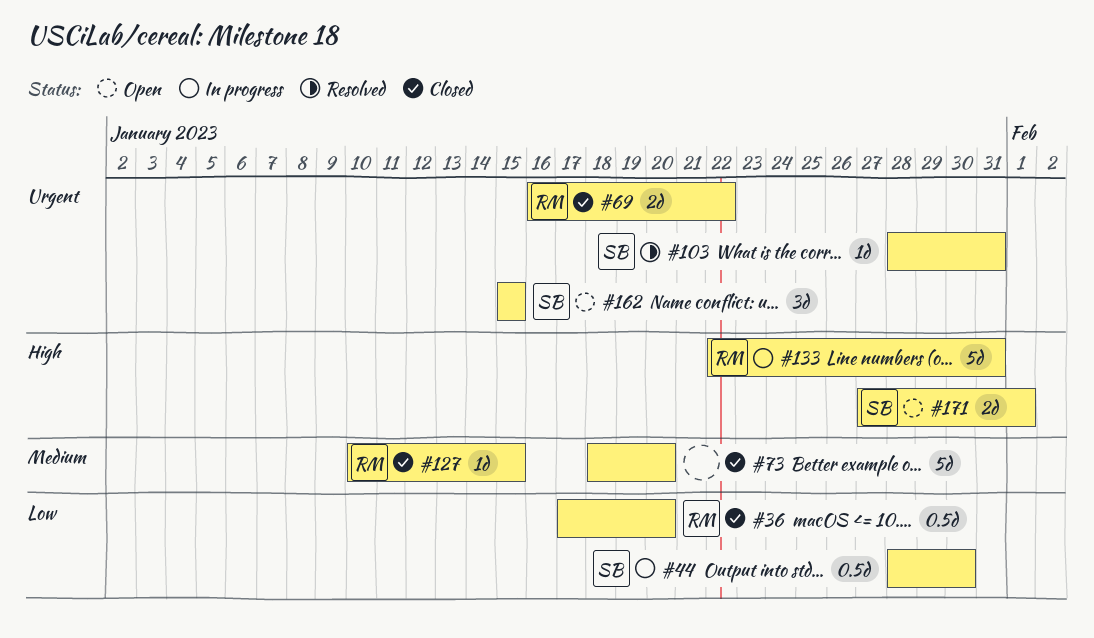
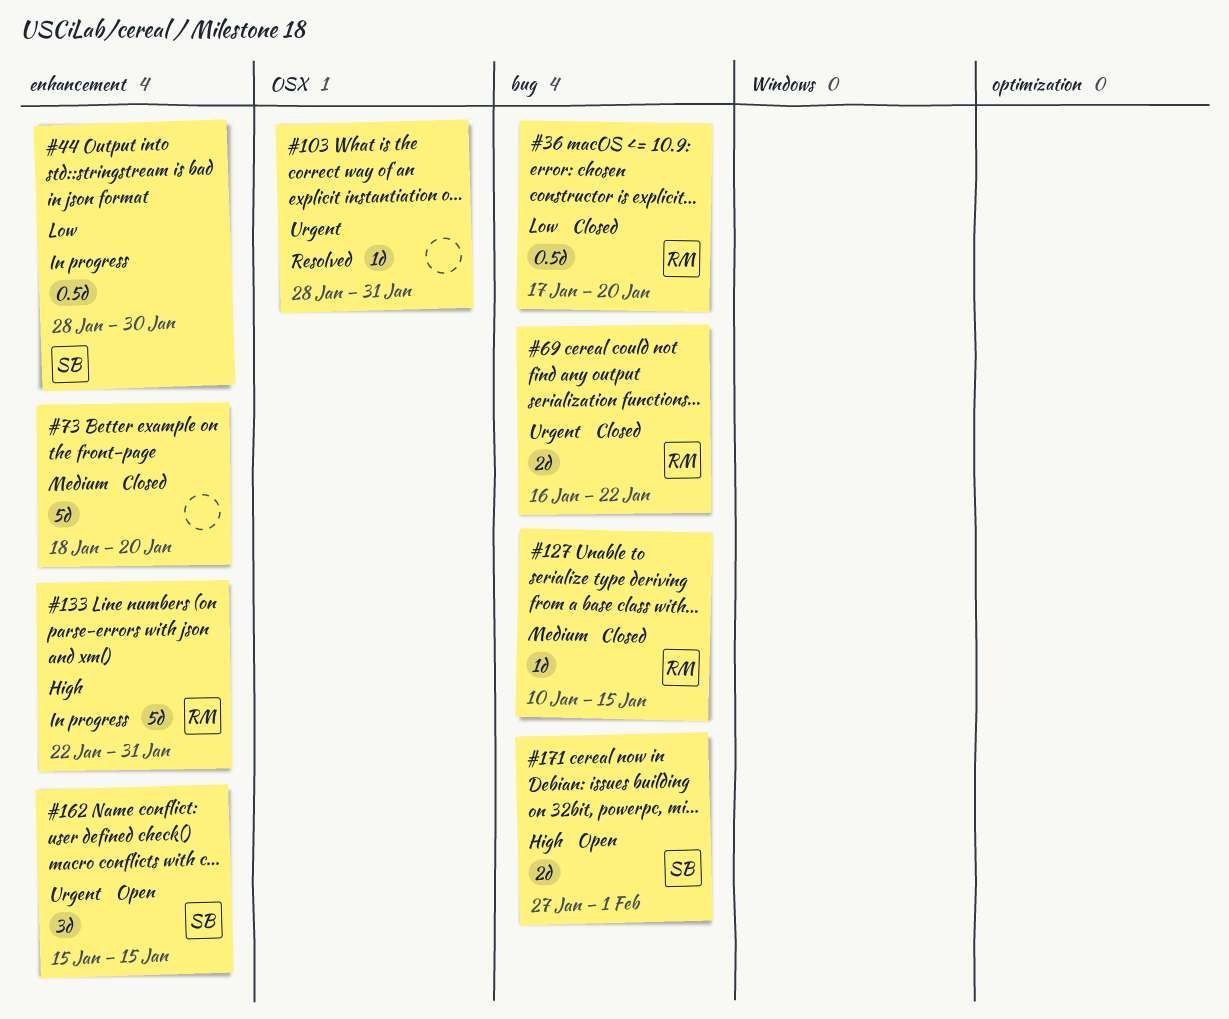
#103, owner: SB -> none

